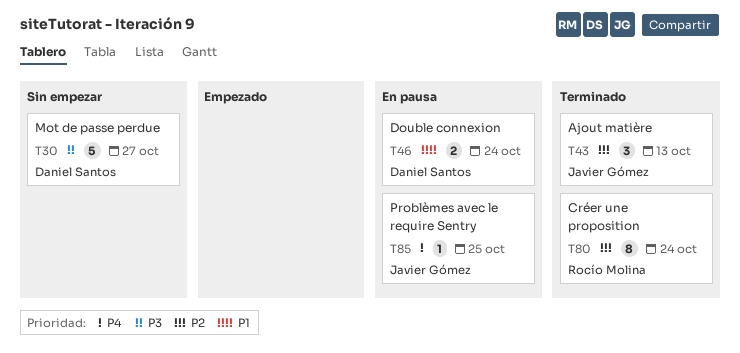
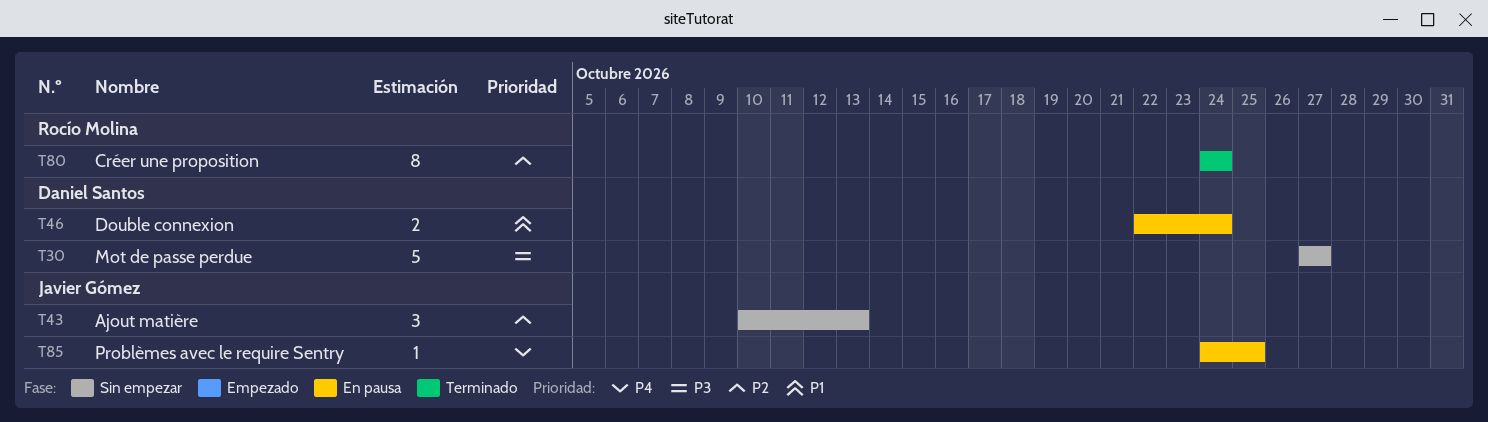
T43, status: Terminado -> Sin empezar

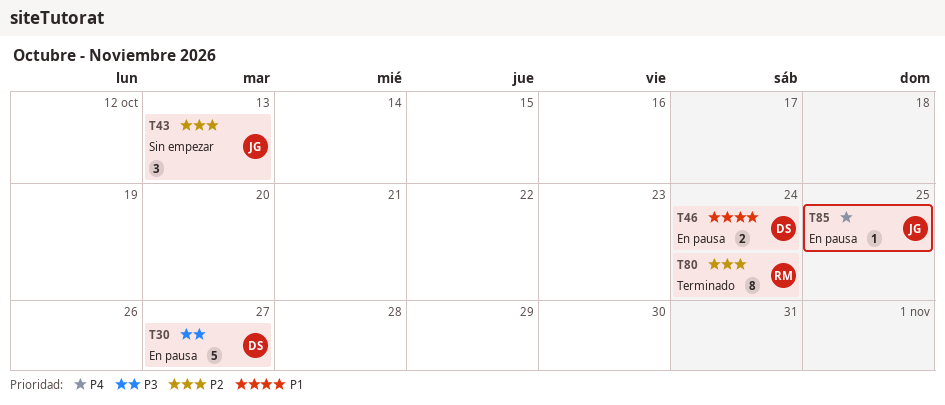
T30, status: Sin empezar -> En pausa

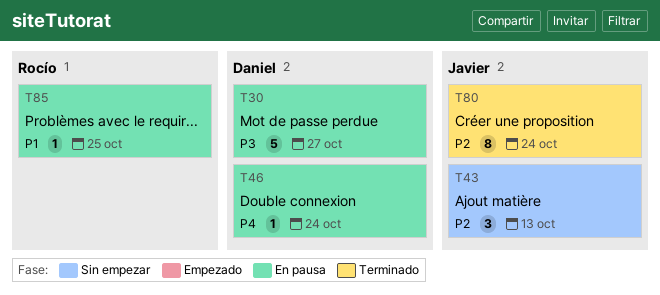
T46, priority: P1 -> P4
T46, estimate: 2 -> 1
T80, owner: Rocío -> Javier
T85, owner: Javier -> Rocío
T85, priority: P4 -> P1

